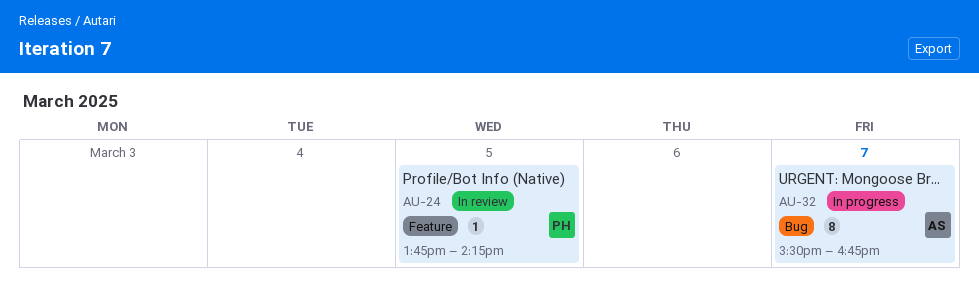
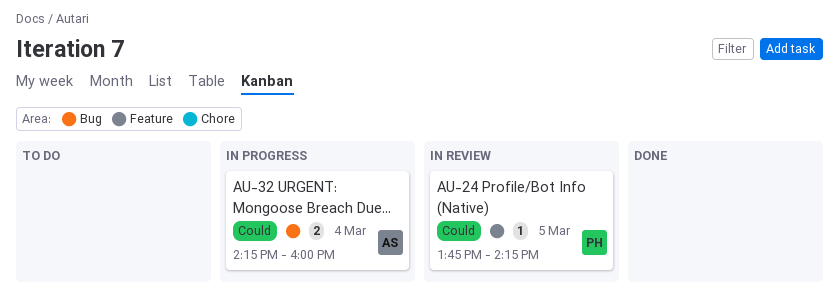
AU-32, estimate: 8 -> 2
AU-32, day: Mar 7 -> Mar 4
AU-32, begins: 15:30 -> 14:15
AU-32, ends: 16:45 -> 16:00

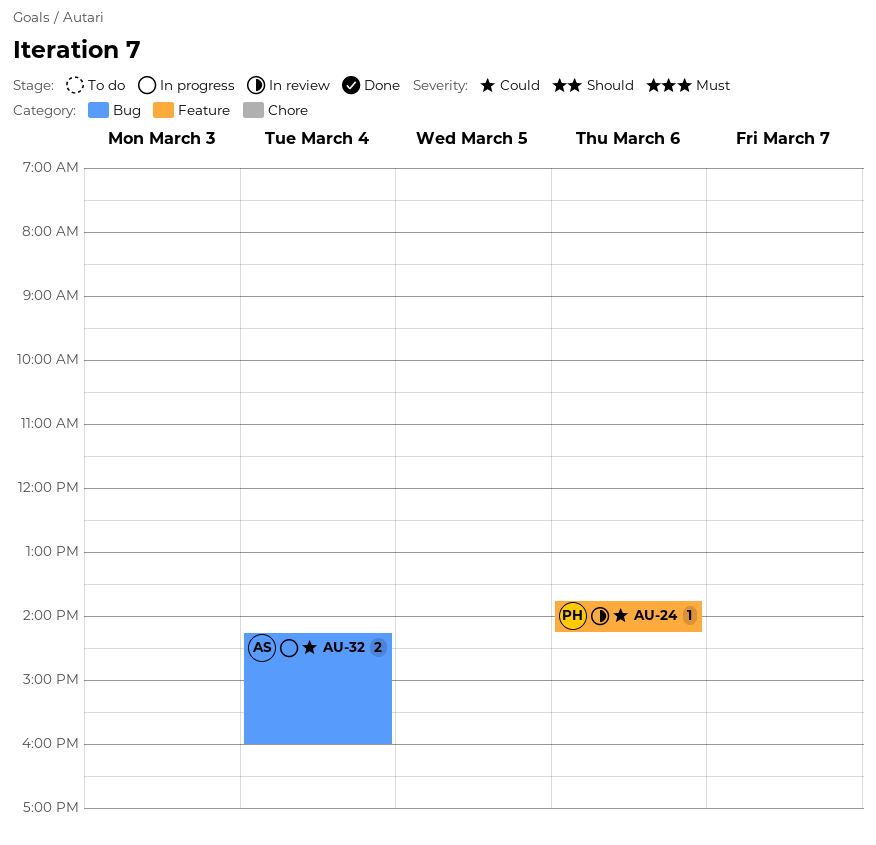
AU-24, day: Mar 5 -> Mar 6

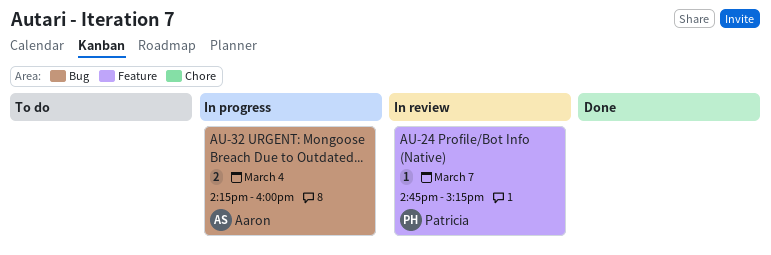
AU-24, day: Mar 6 -> Mar 7
AU-24, begins: 13:45 -> 14:45
AU-24, ends: 14:15 -> 15:15

